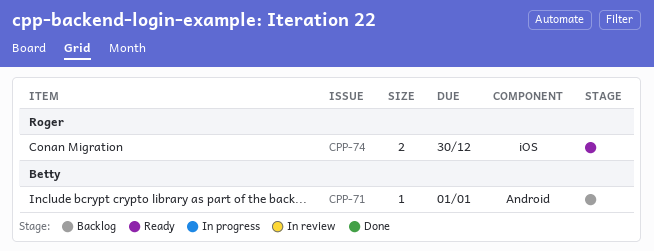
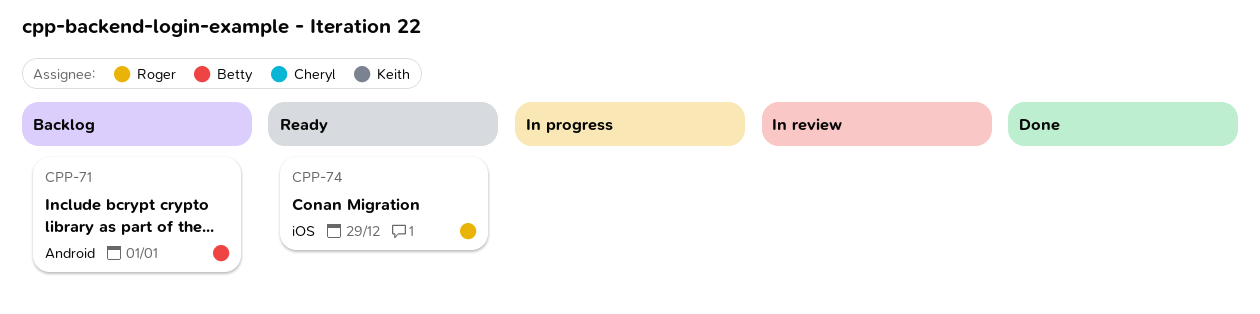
CPP-74, due: Dec 30 -> Dec 29

